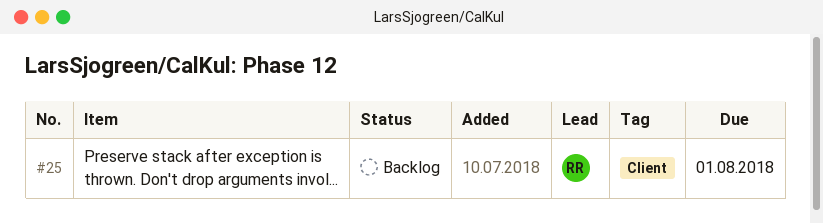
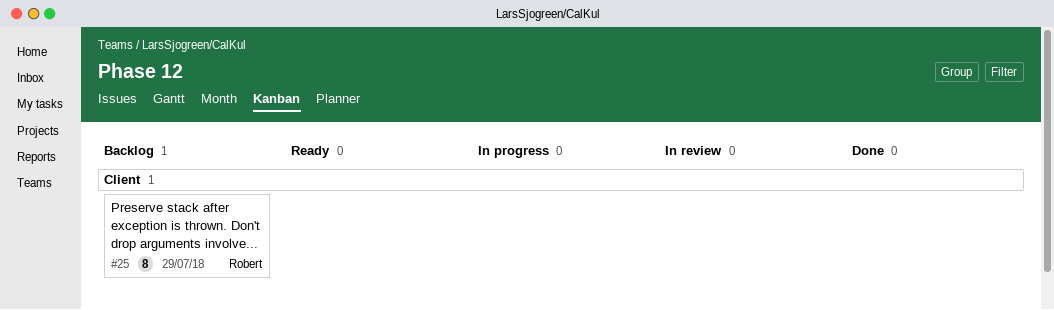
#25, due: Aug 1 -> Jul 29

